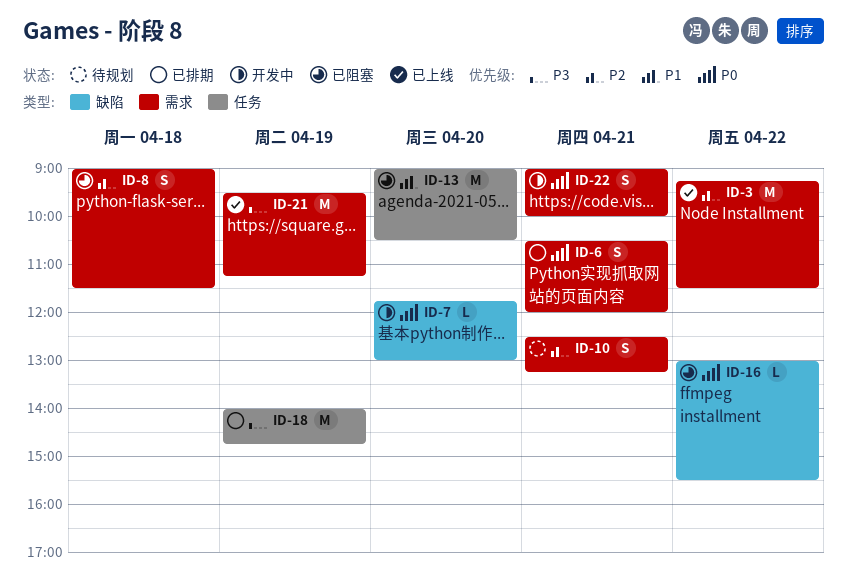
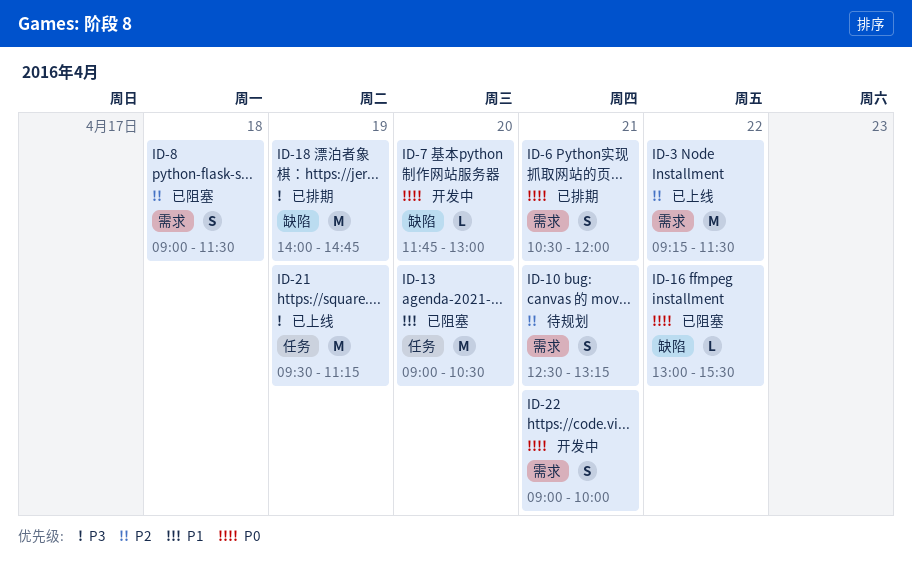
ID-18, label: 任务 -> 缺陷
ID-21, label: 需求 -> 任务

